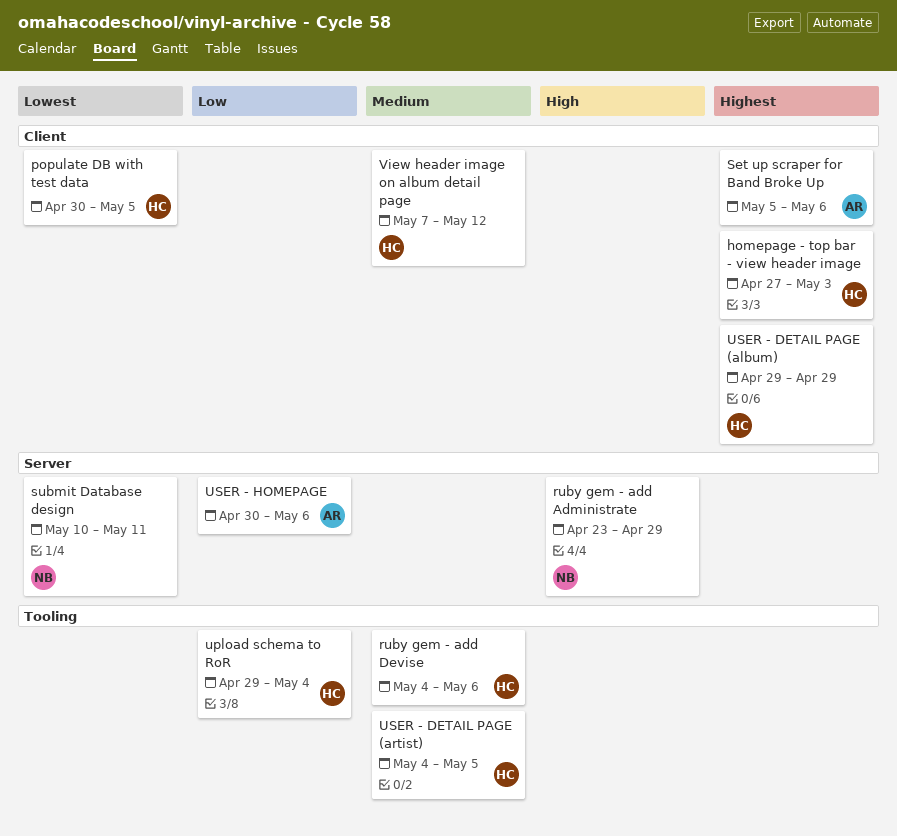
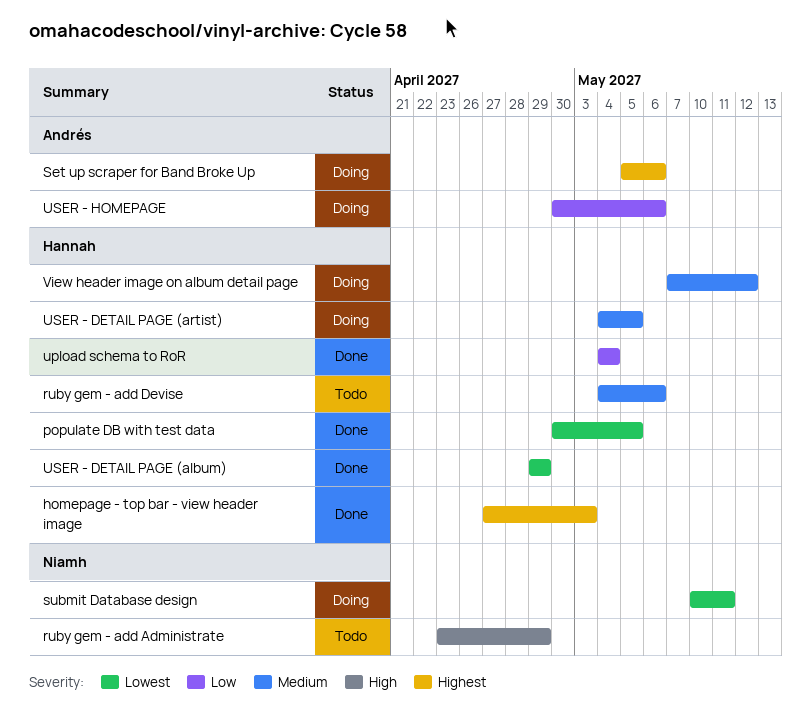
upload schema to RoR, start: Apr 29 -> May 4
USER - DETAIL PAGE (album), priority: Highest -> Lowest

